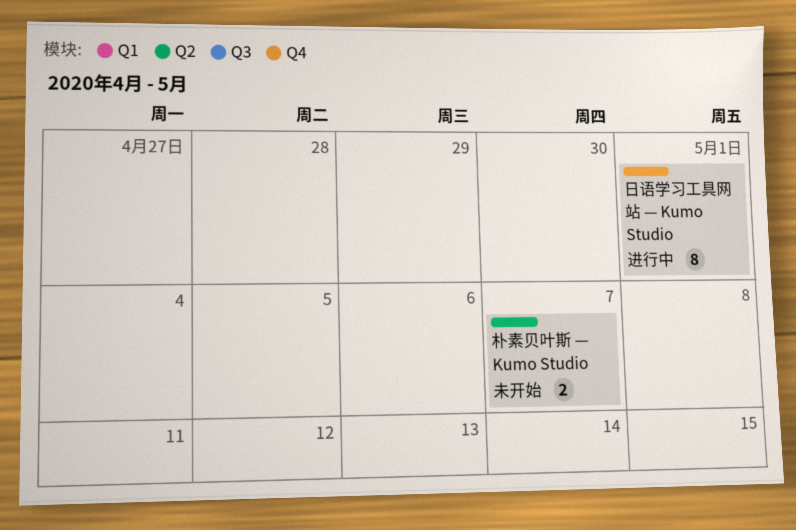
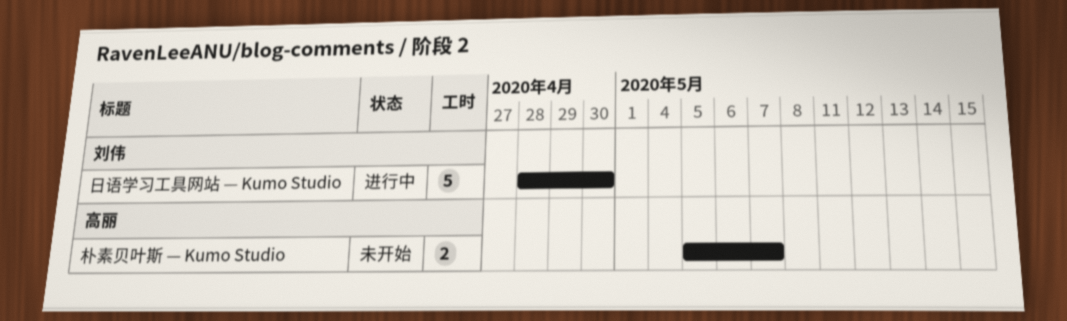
日语学习工具网站 — Kumo Studio, estimate: 8 -> 5
日语学习工具网站 — Kumo Studio, due: May 1 -> Apr 30

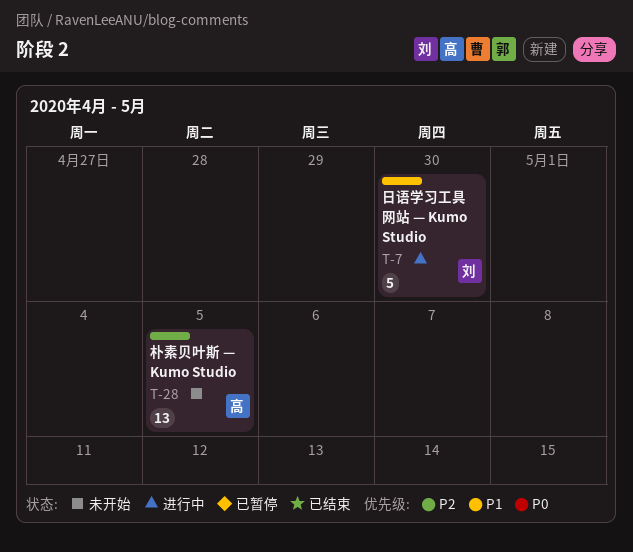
朴素贝叶斯 — Kumo Studio, estimate: 2 -> 13
朴素贝叶斯 — Kumo Studio, due: May 7 -> May 5

